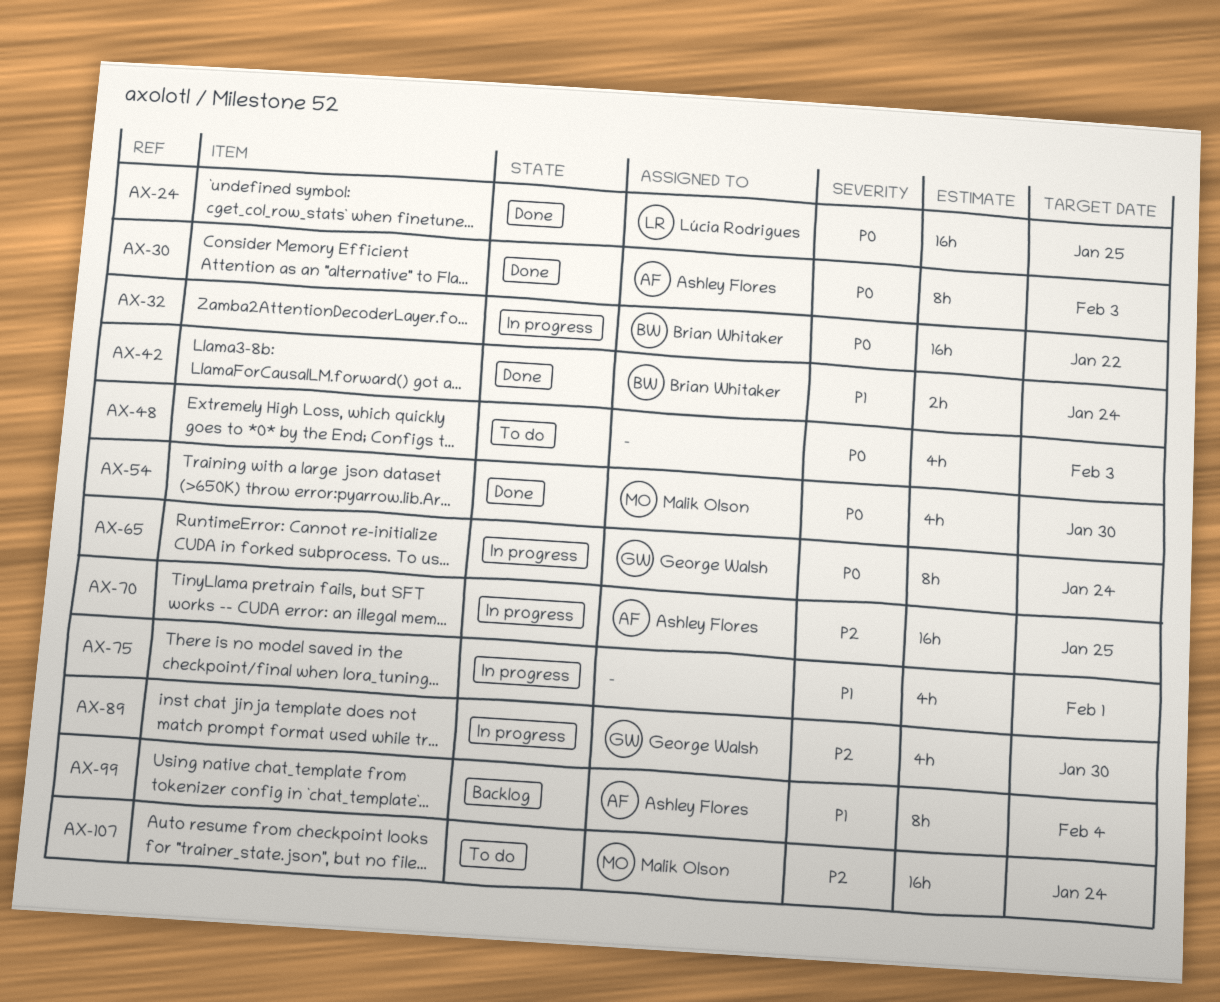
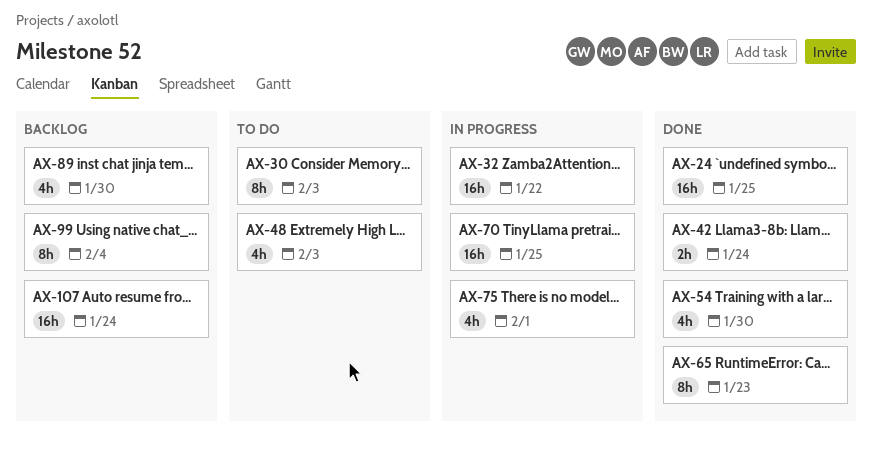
AX-30, status: Done -> To do
AX-65, status: In progress -> Done
AX-65, due: Jan 24 -> Jan 23
AX-89, status: In progress -> Backlog
AX-107, status: To do -> Backlog

